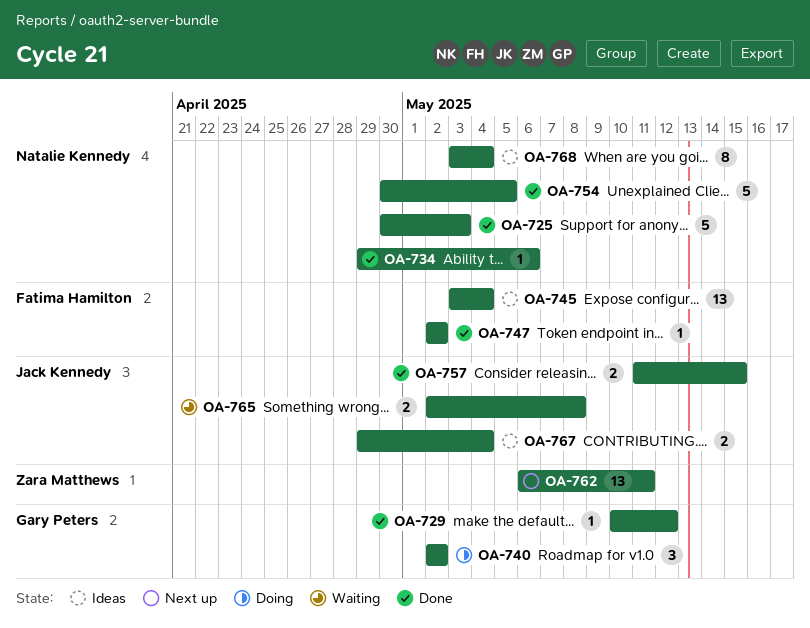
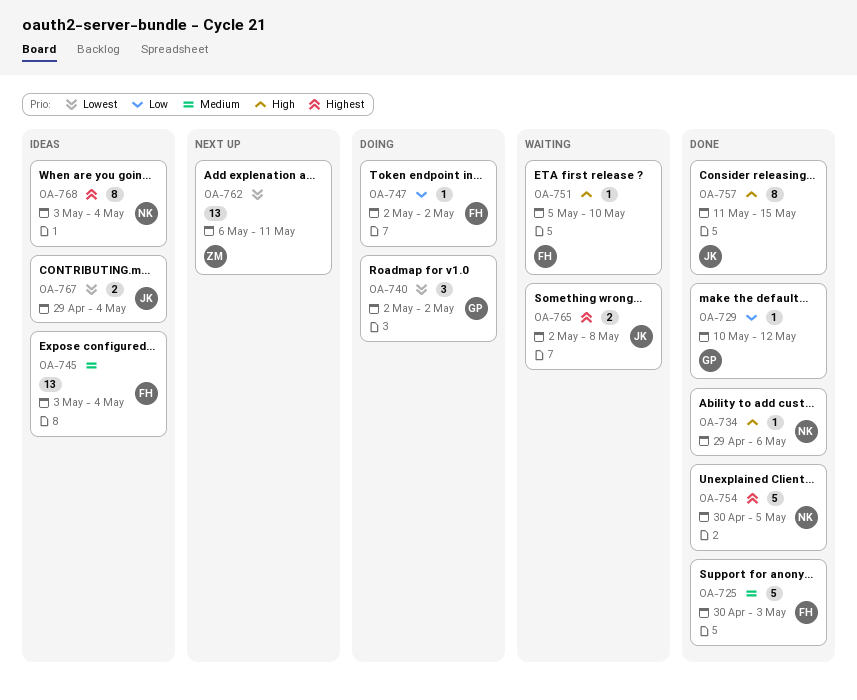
OA-725, owner: Natalie Kennedy -> Fatima Hamilton
OA-747, status: Done -> Doing
OA-751: none -> present
OA-757, estimate: 2 -> 8

